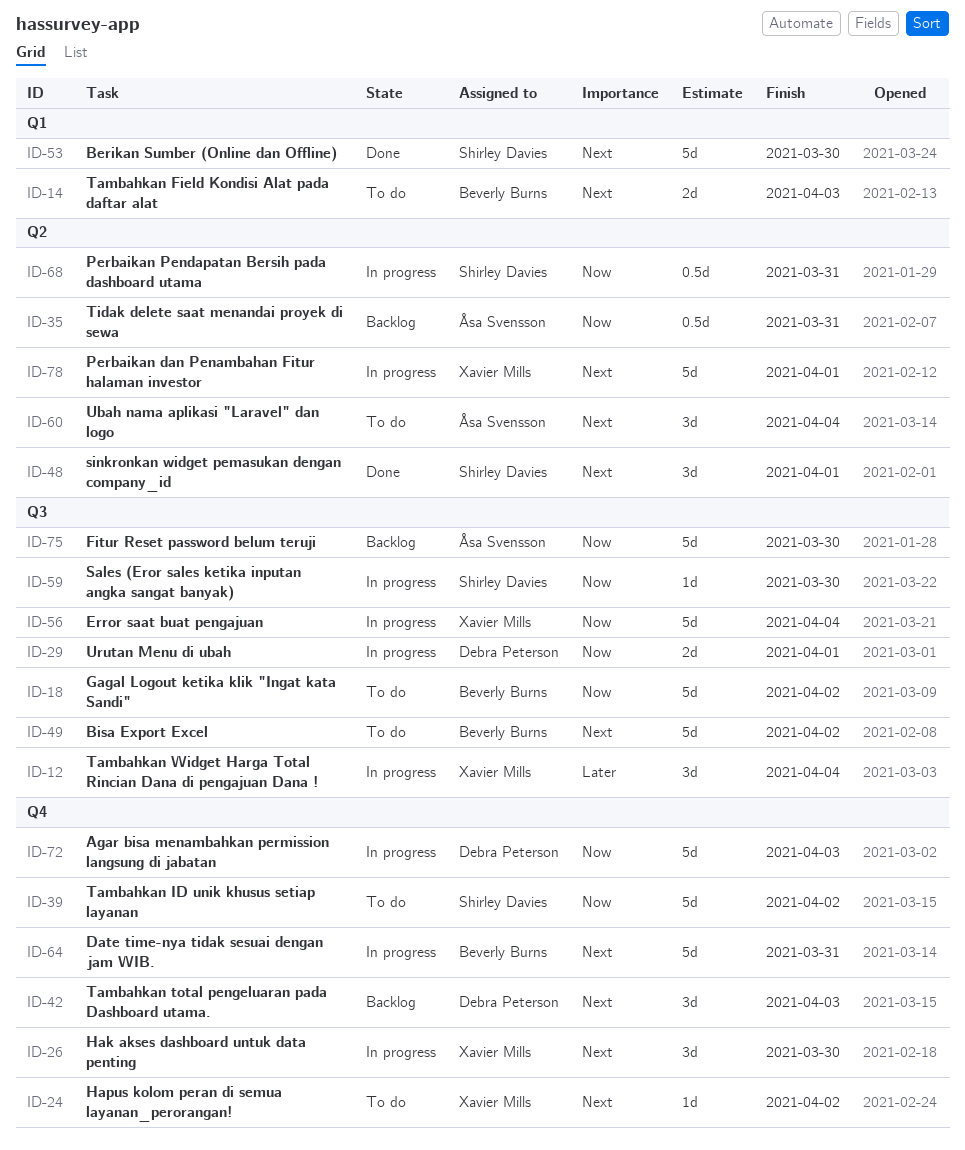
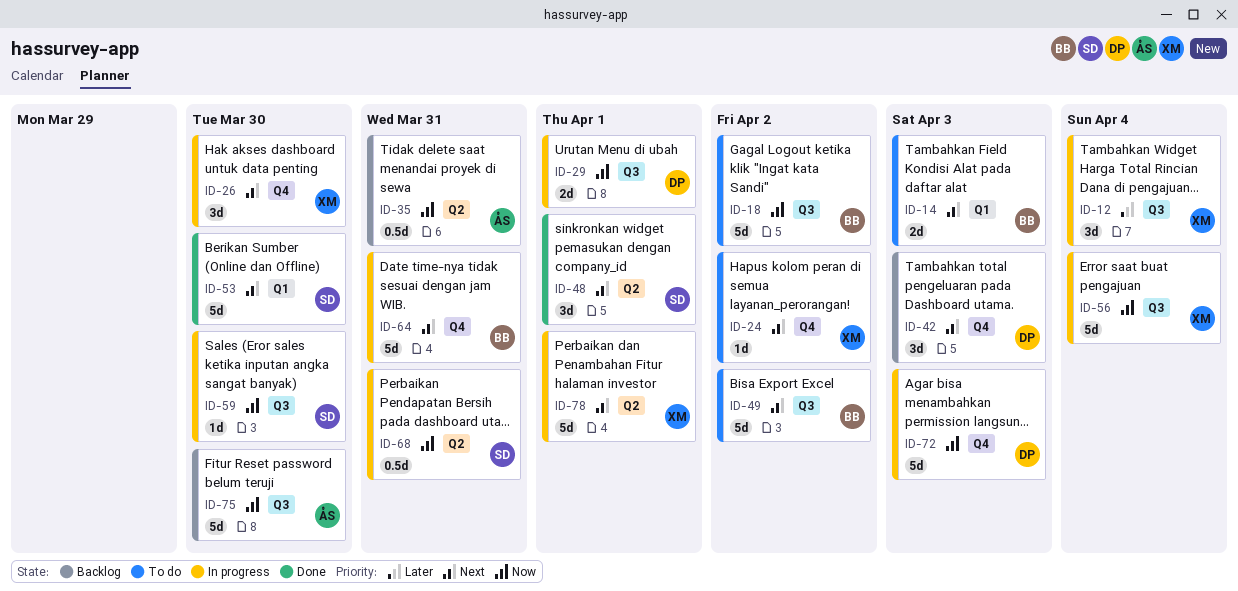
ID-39: present -> none
ID-60: present -> none

